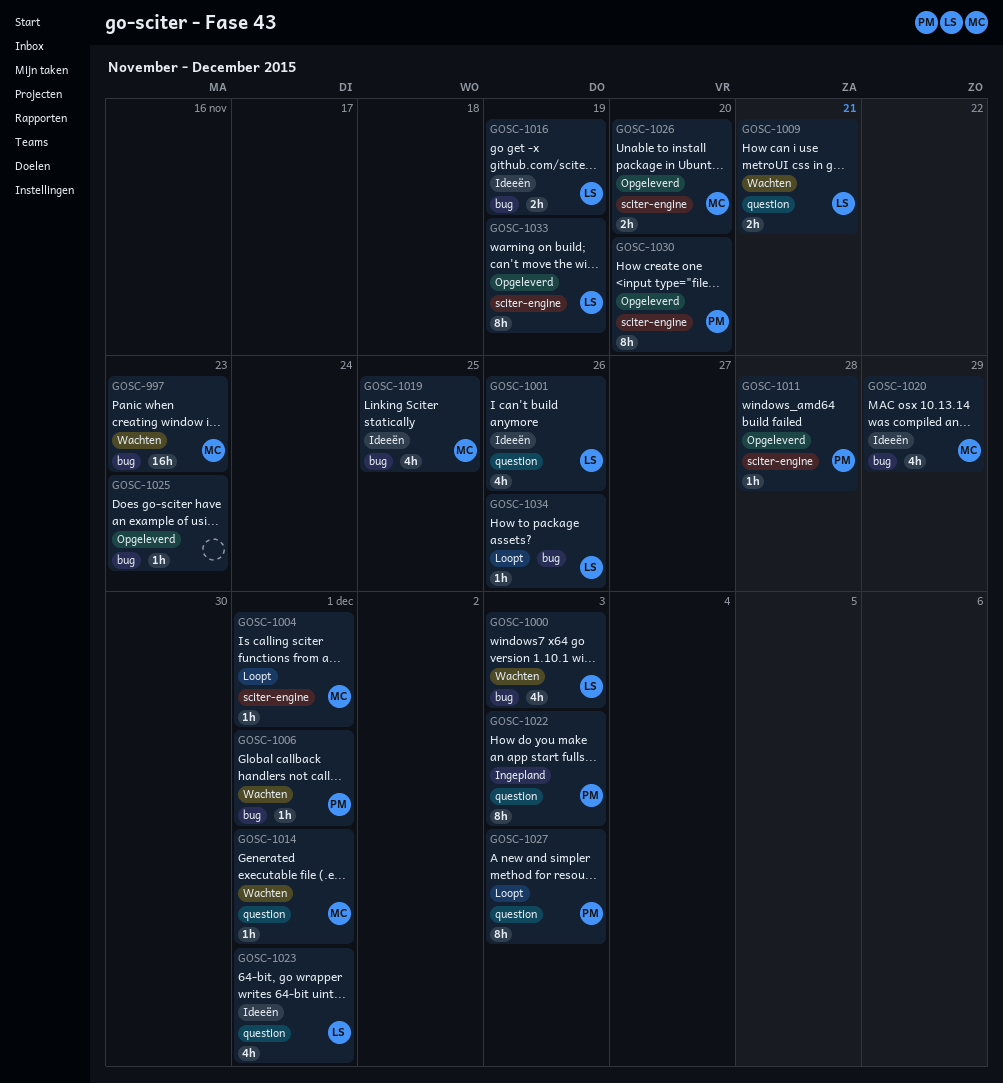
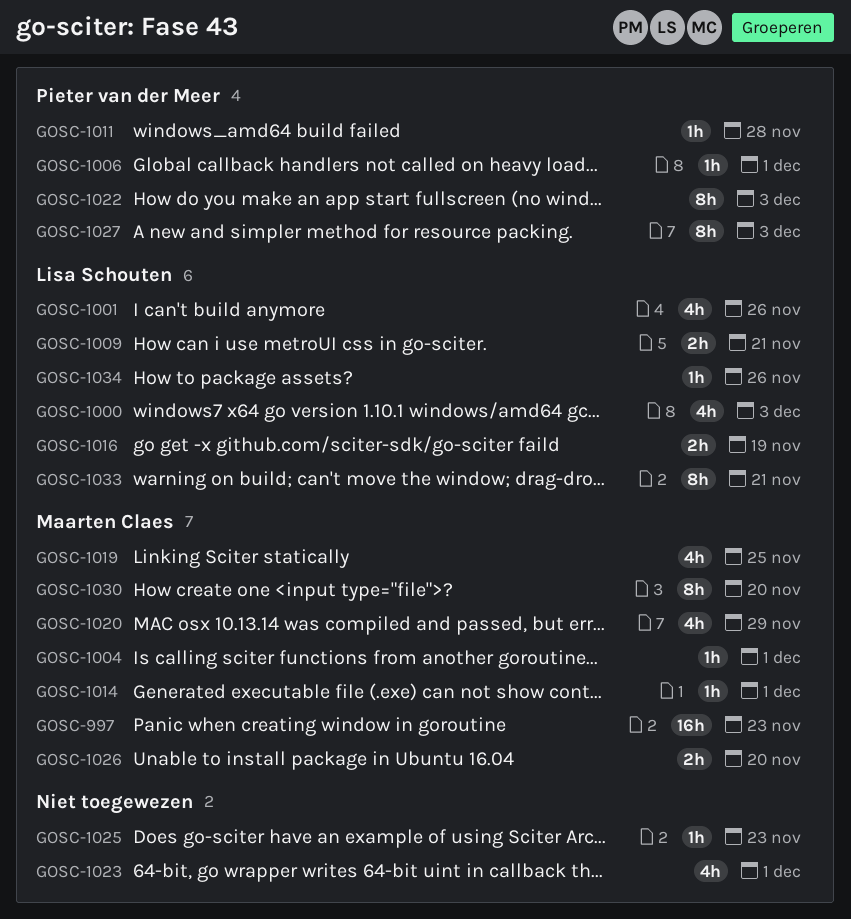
GOSC-1023, owner: Lisa Schouten -> none
GOSC-1030, owner: Pieter van der Meer -> Maarten Claes
GOSC-1033, due: Nov 19 -> Nov 21

